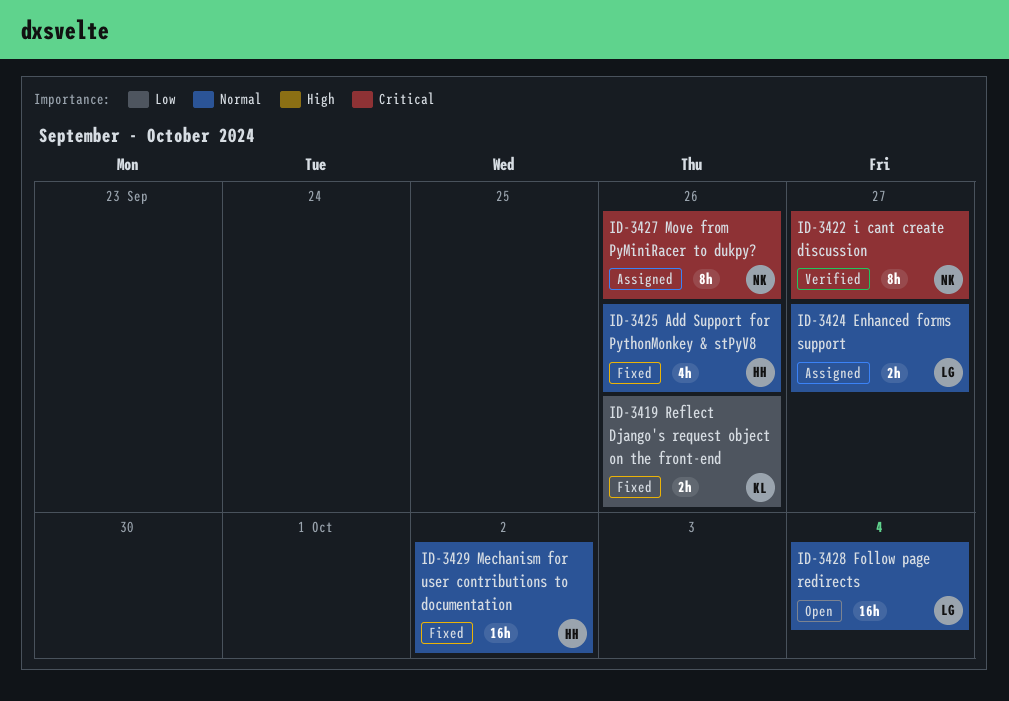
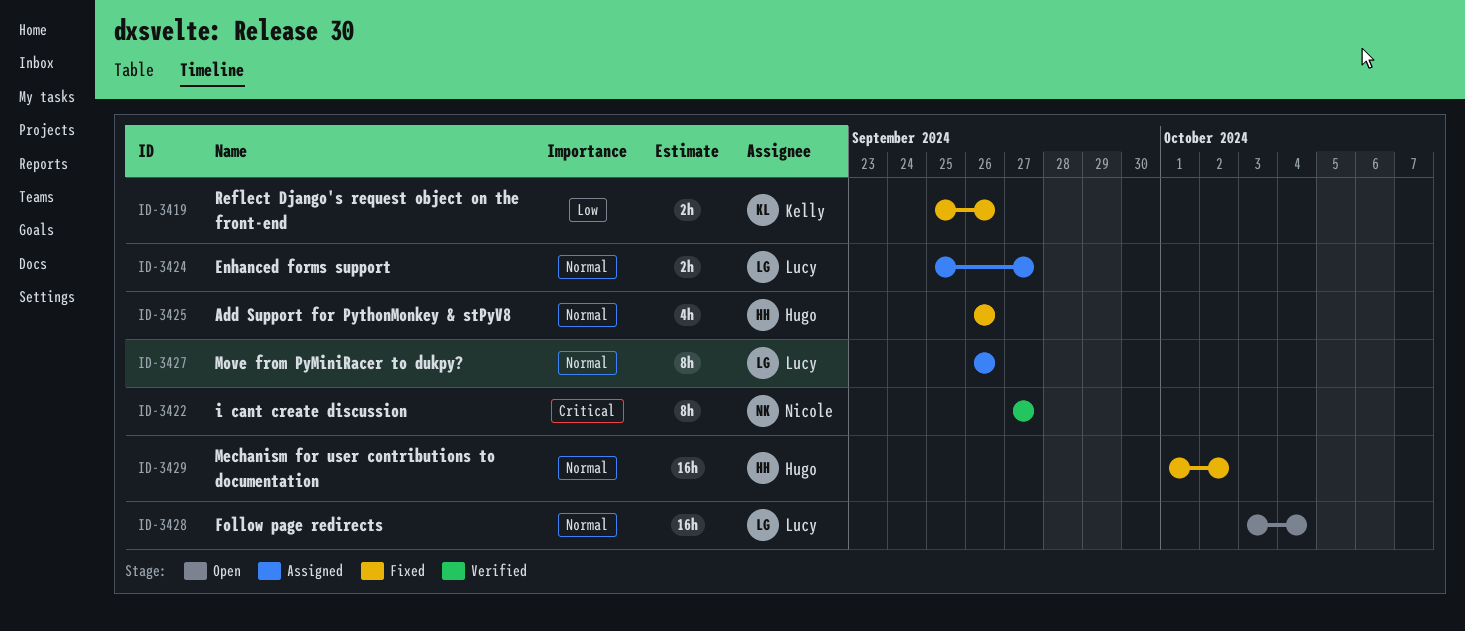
ID-3427, owner: Nicole -> Lucy
ID-3427, priority: Critical -> Normal

